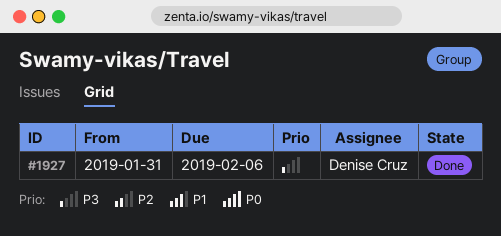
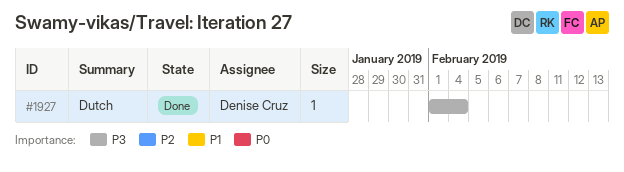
#1927, start: Jan 31 -> Feb 1
#1927, due: Feb 6 -> Feb 4

